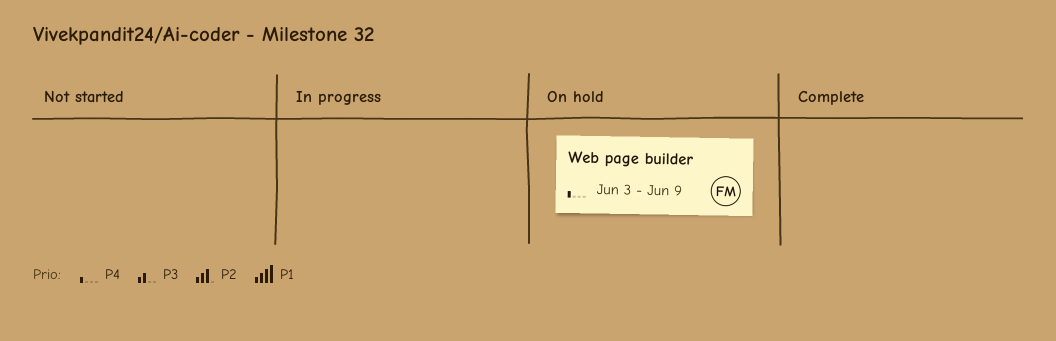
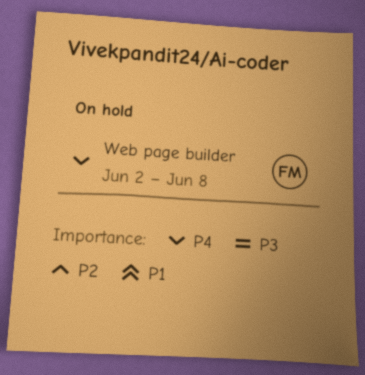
Web page builder, start: Jun 3 -> Jun 2
Web page builder, due: Jun 9 -> Jun 8

